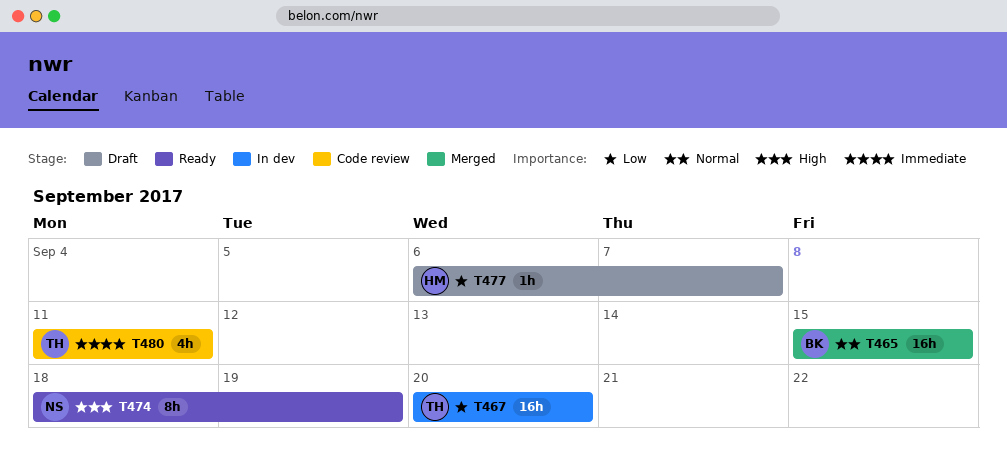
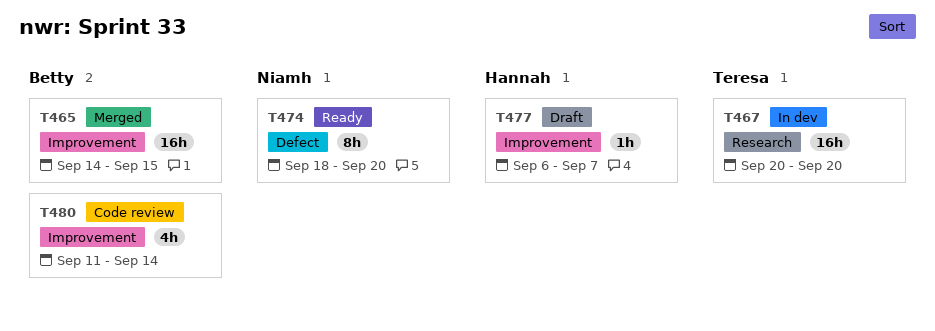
T465, start: Sep 15 -> Sep 14
T474, due: Sep 19 -> Sep 20
T480, owner: Teresa -> Betty
T480, due: Sep 11 -> Sep 14

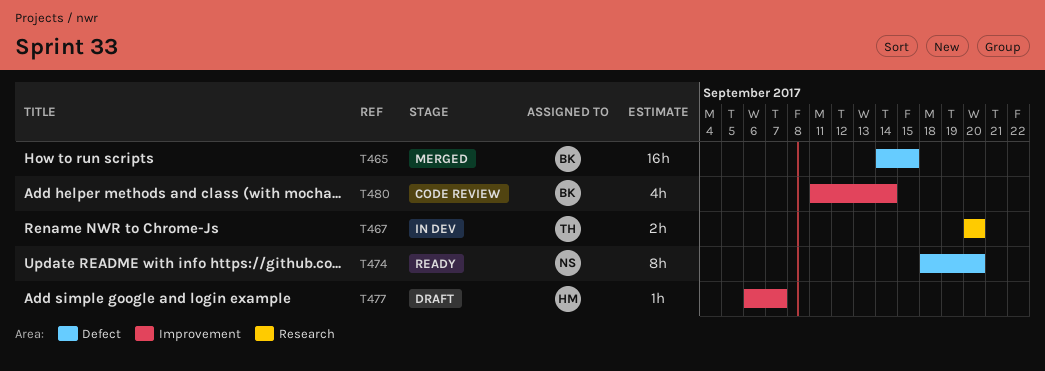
T465, label: Improvement -> Defect
T467, estimate: 16h -> 2h

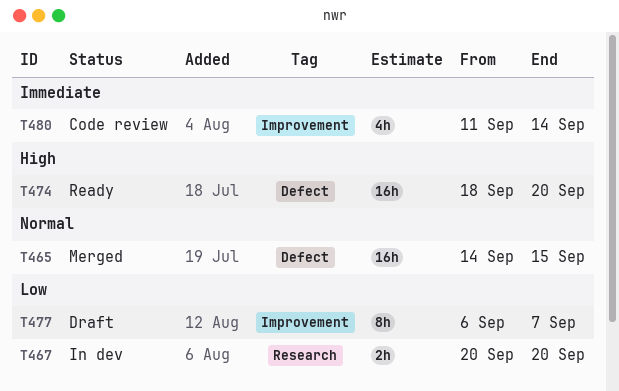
T474, estimate: 8h -> 16h
T477, estimate: 1h -> 8h

